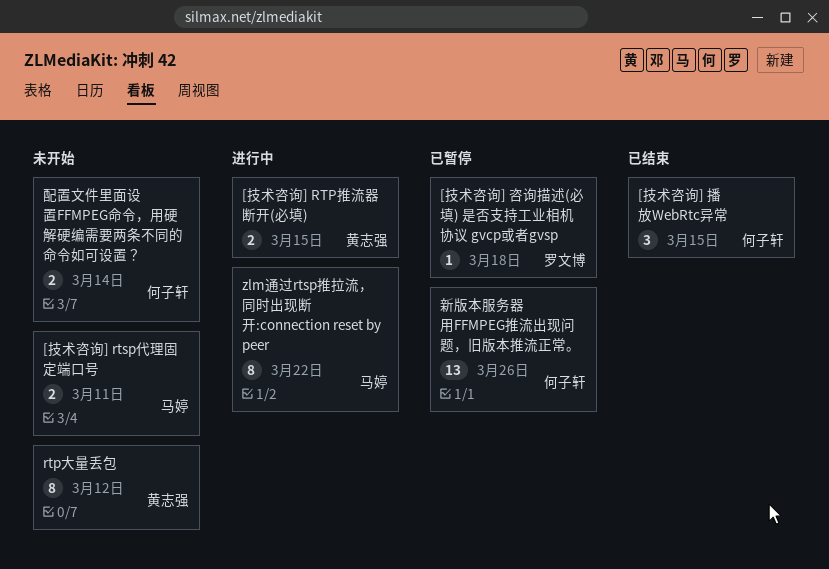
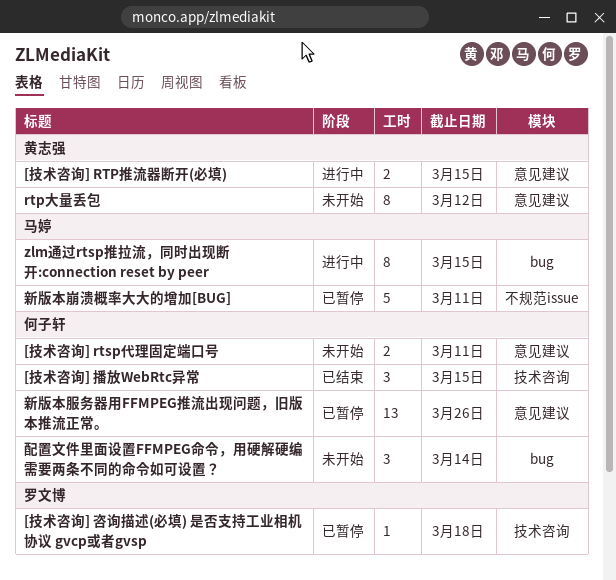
[技术咨询] rtsp代理固定端口号, owner: 马婷 -> 何子轩
zlm通过rtsp推拉流，同时出现断开:connection reset by peer, due: Mar 22 -> Mar 15
新版本崩溃概率大大的增加[BUG]: none -> present
配置文件里面设置FFMPEG命令，用硬解硬编需要两条不同的命令如可设置？, estimate: 2 -> 3

